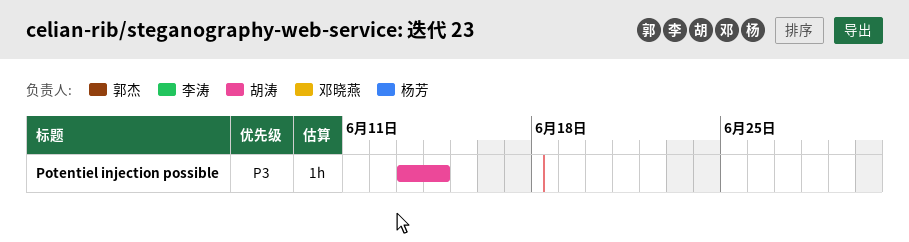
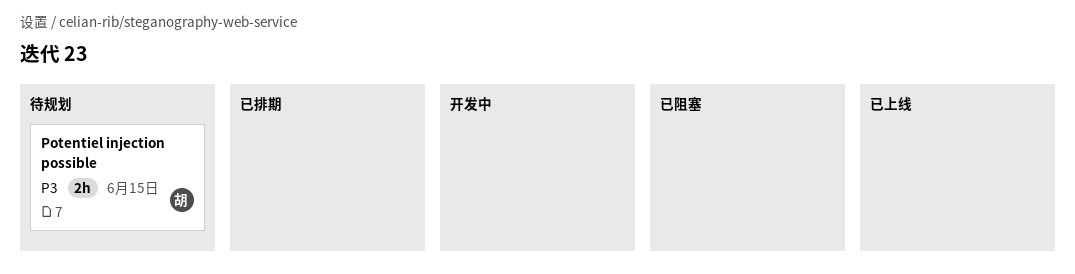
Potentiel injection possible, estimate: 1h -> 2h
Potentiel injection possible, due: Jun 14 -> Jun 15

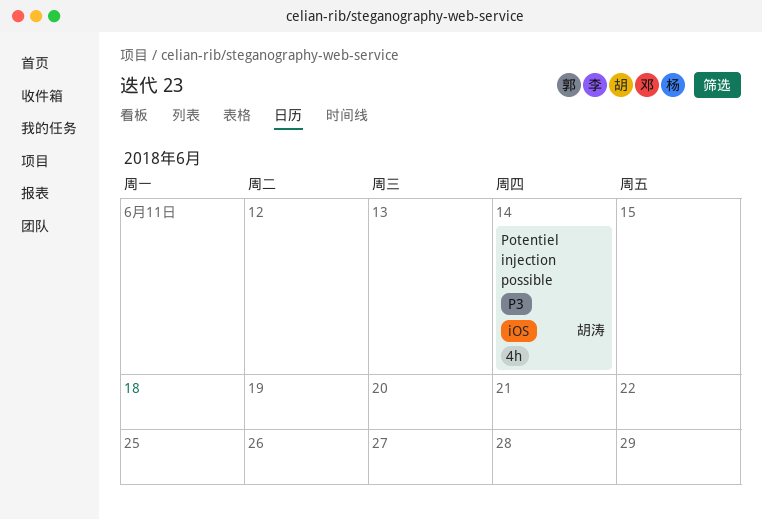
Potentiel injection possible, estimate: 2h -> 4h
Potentiel injection possible, due: Jun 15 -> Jun 14

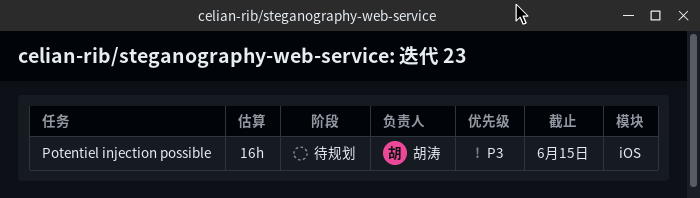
Potentiel injection possible, estimate: 4h -> 16h
Potentiel injection possible, due: Jun 14 -> Jun 15

